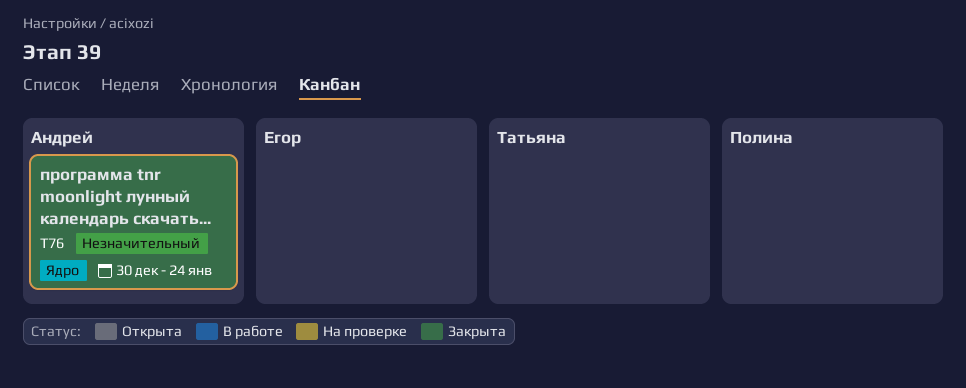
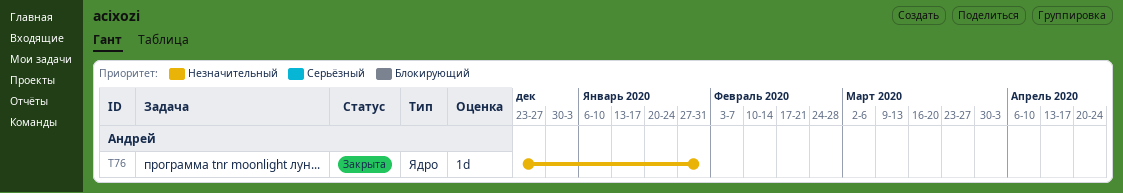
T76, start: Dec 30 -> Dec 23
T76, due: Jan 24 -> Jan 31

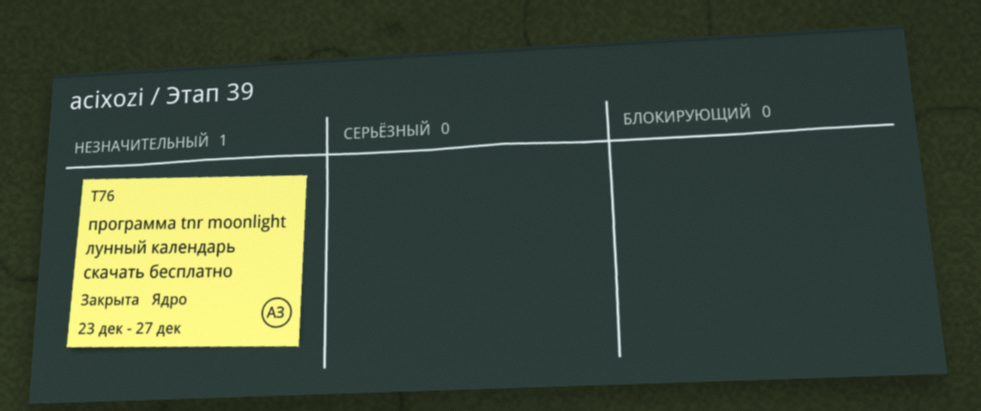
T76, due: Jan 31 -> Dec 27

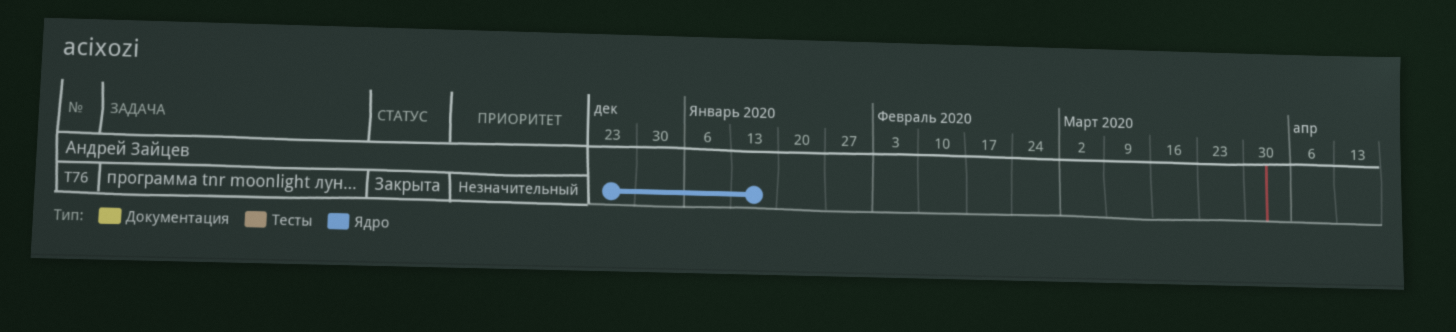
T76, due: Dec 27 -> Jan 17

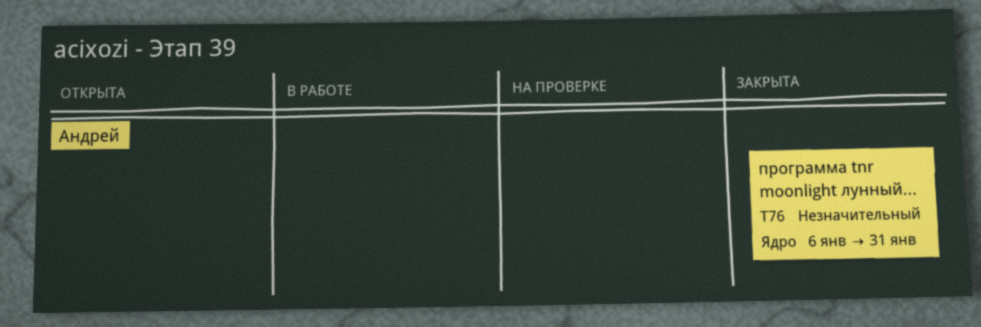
T76, start: Dec 23 -> Jan 6
T76, due: Jan 17 -> Jan 31

